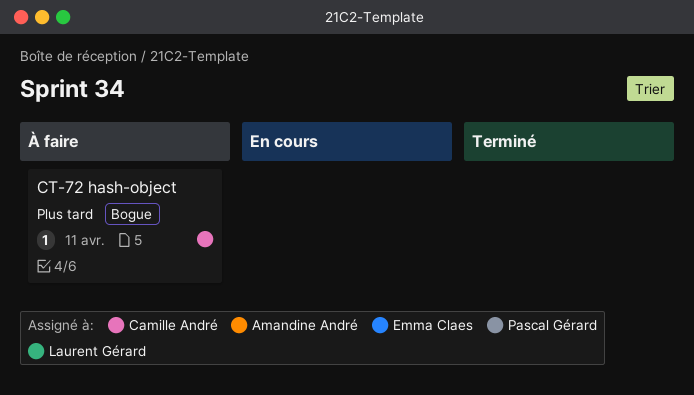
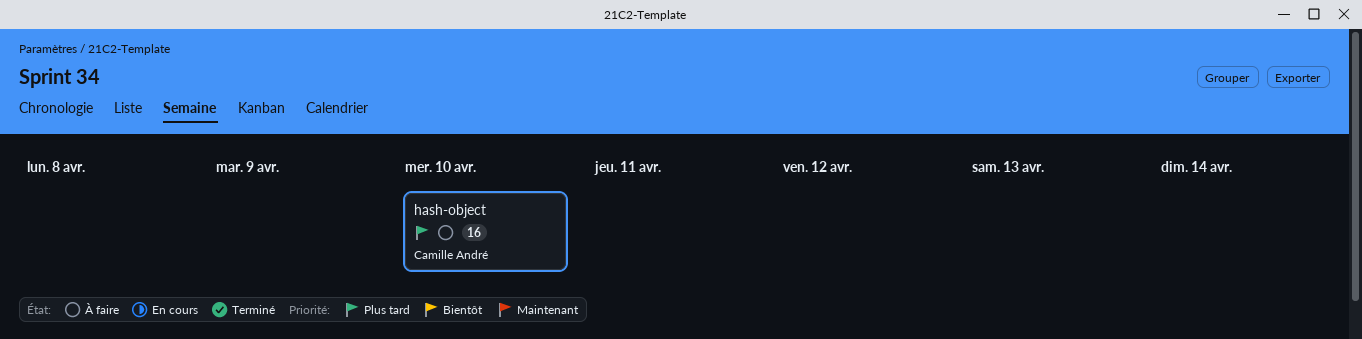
hash-object, estimate: 1 -> 16
hash-object, due: Apr 11 -> Apr 10

